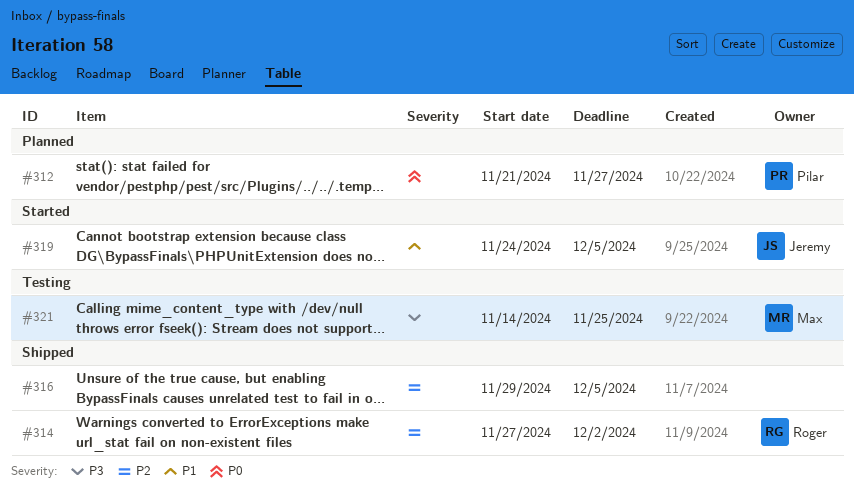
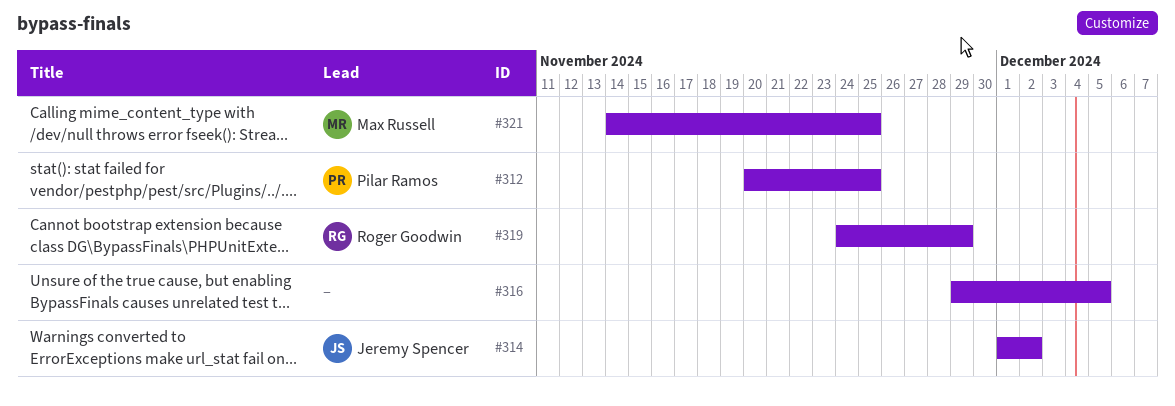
#312, start: Nov 21 -> Nov 20
#312, due: Nov 27 -> Nov 25
#314, owner: Roger Goodwin -> Jeremy Spencer
#314, start: Nov 27 -> Dec 1
#319, owner: Jeremy Spencer -> Roger Goodwin
#319, due: Dec 5 -> Nov 29

